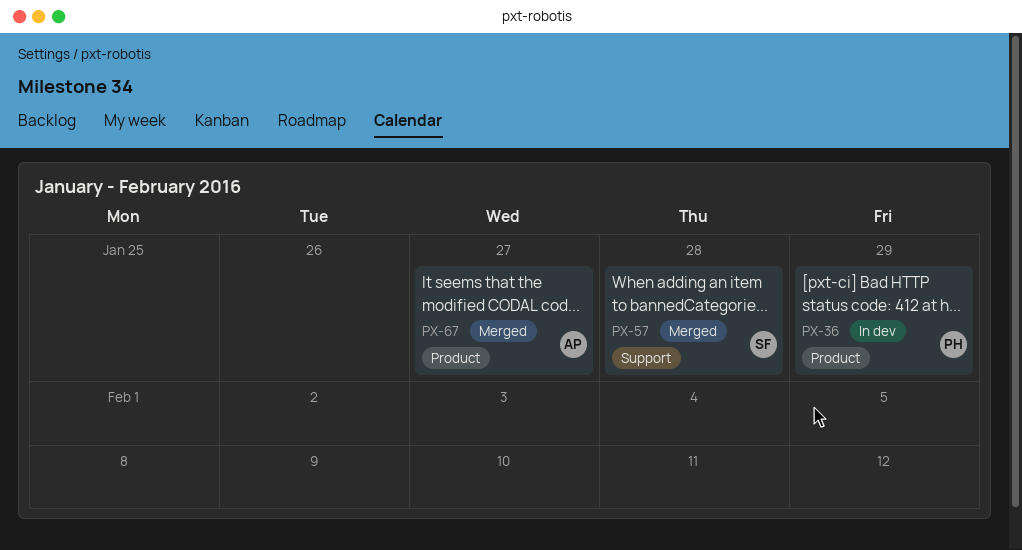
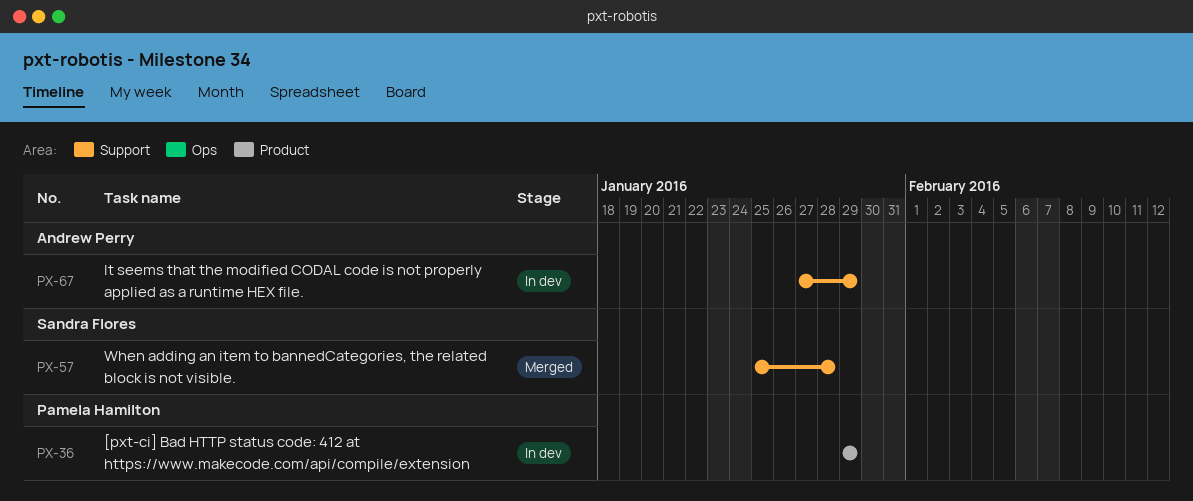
PX-67, status: Merged -> In dev
PX-67, label: Product -> Support
PX-67, due: Jan 27 -> Jan 29

